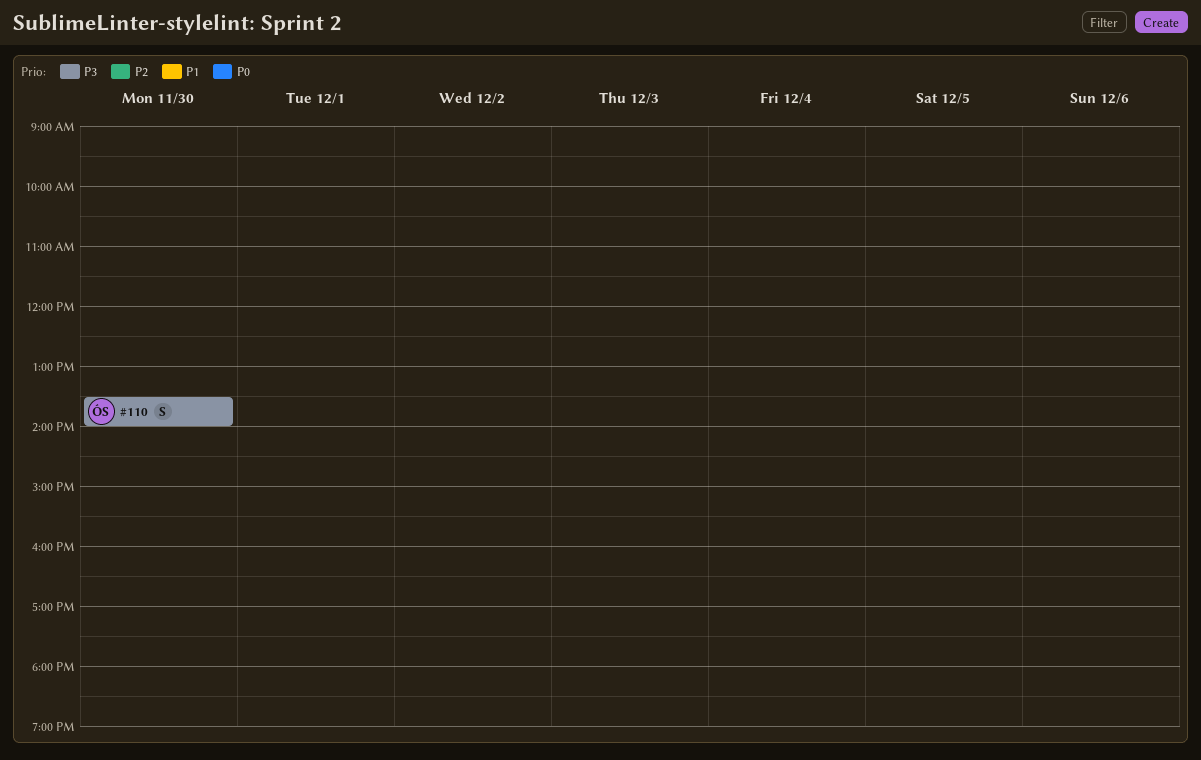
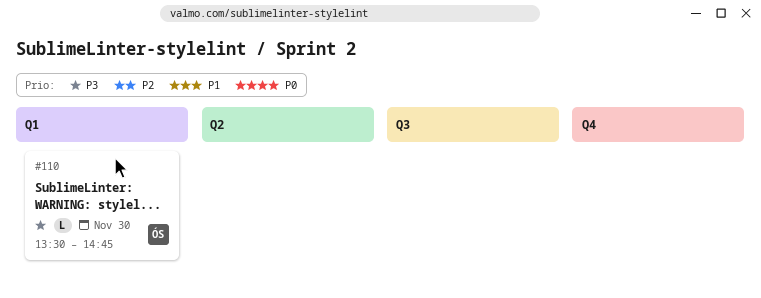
#110, estimate: S -> L
#110, ends: 14:00 -> 14:45

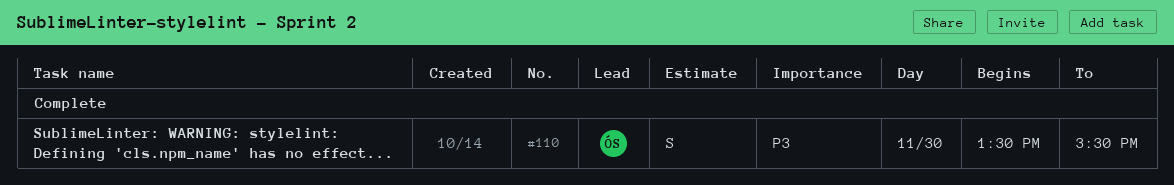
#110, estimate: L -> S
#110, ends: 14:45 -> 15:30

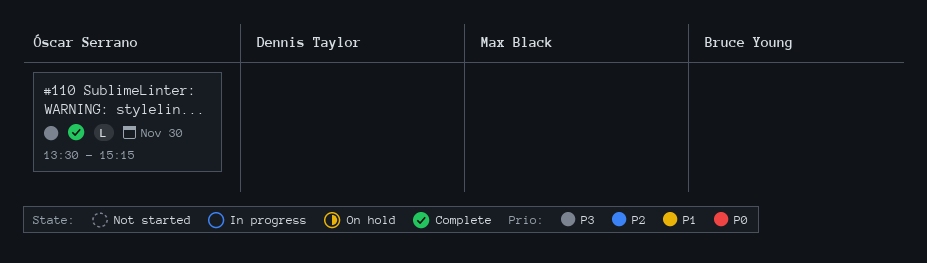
#110, estimate: S -> L
#110, ends: 15:30 -> 15:15

